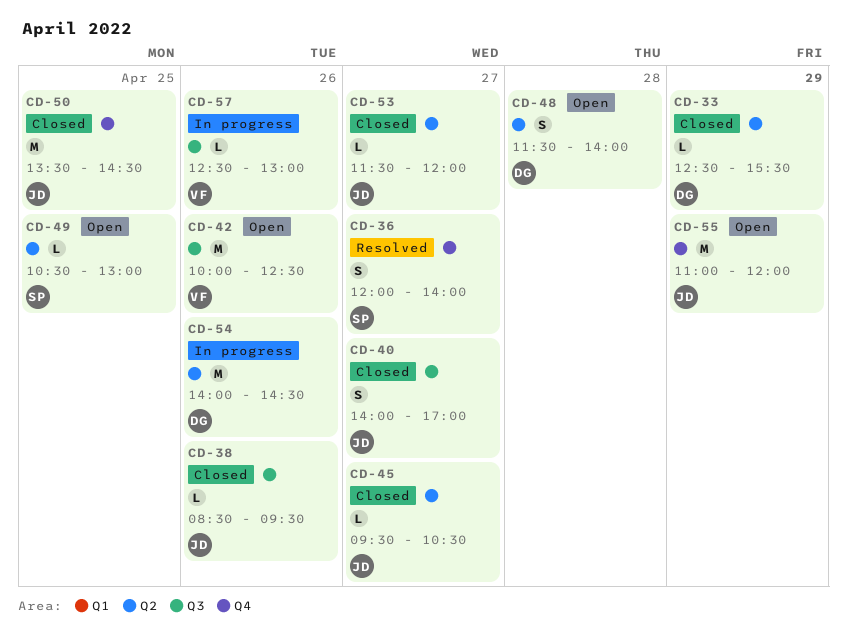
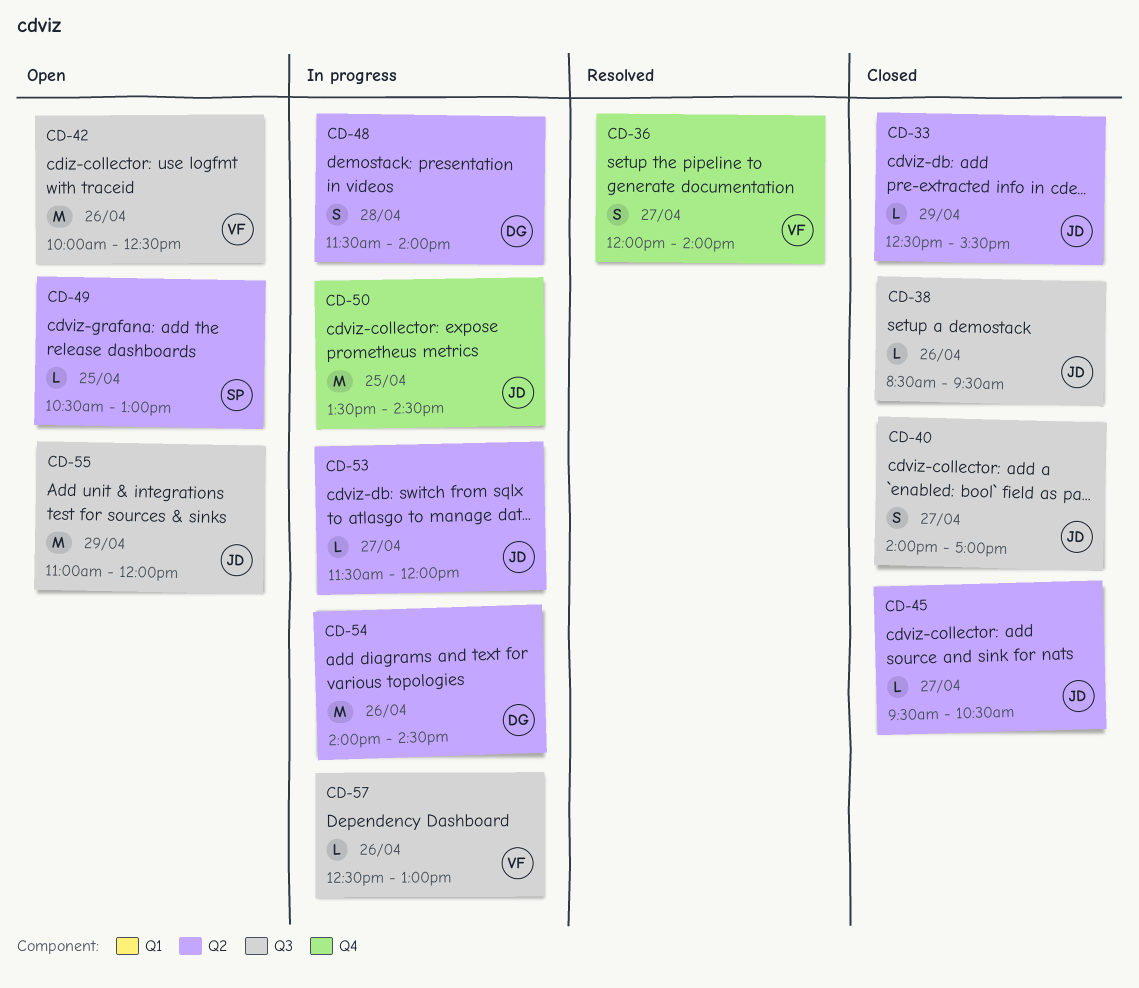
CD-33, owner: DG -> JD
CD-36, owner: SP -> VF
CD-48, status: Open -> In progress
CD-50, status: Closed -> In progress
CD-53, status: Closed -> In progress
CD-55, label: Q4 -> Q3

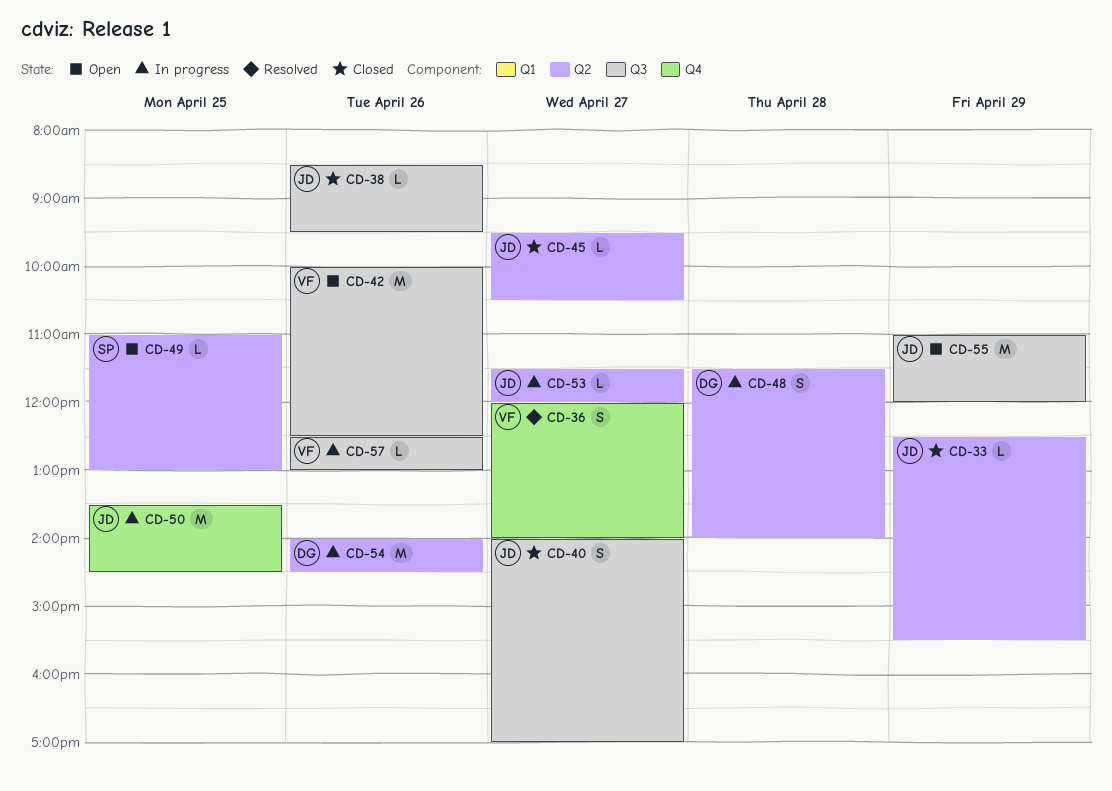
CD-49, begins: 10:30 -> 11:00

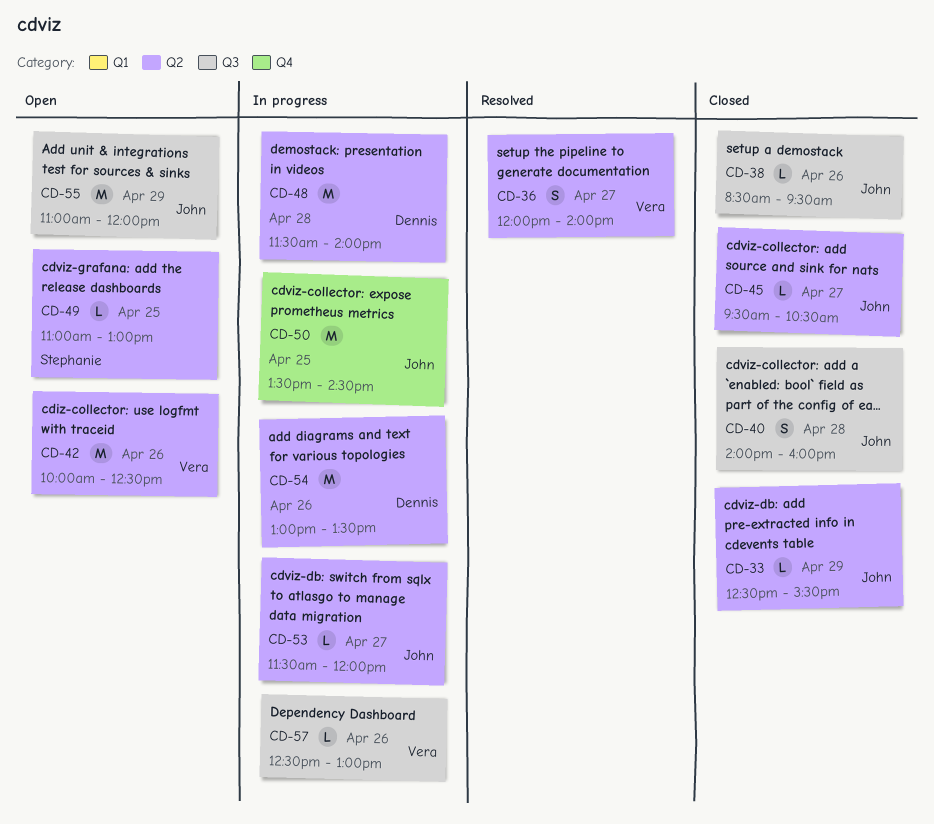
CD-36, label: Q4 -> Q2
CD-40, day: Apr 27 -> Apr 28
CD-40, ends: 17:00 -> 16:00
CD-42, label: Q3 -> Q2
CD-48, estimate: S -> M
CD-54, begins: 14:00 -> 13:00
CD-54, ends: 14:30 -> 13:30

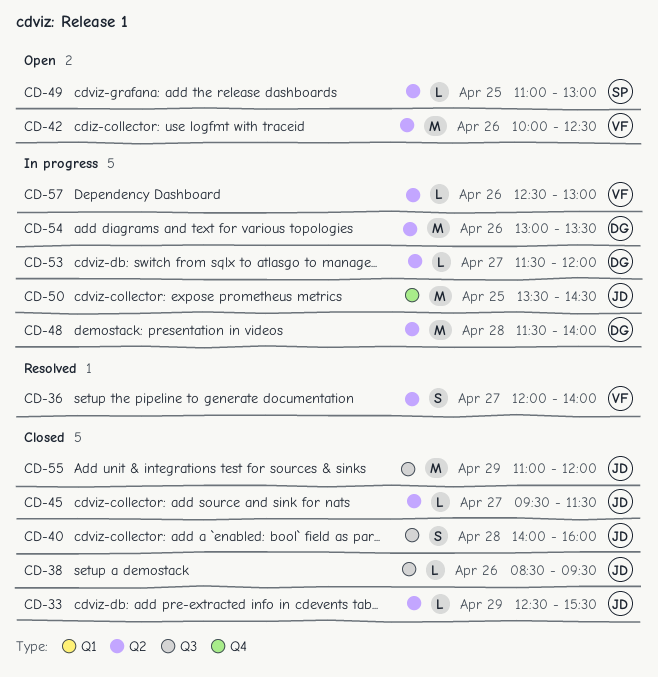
CD-45, ends: 10:30 -> 11:30
CD-53, owner: John -> Dennis
CD-55, status: Open -> Closed
CD-57, label: Q3 -> Q2

